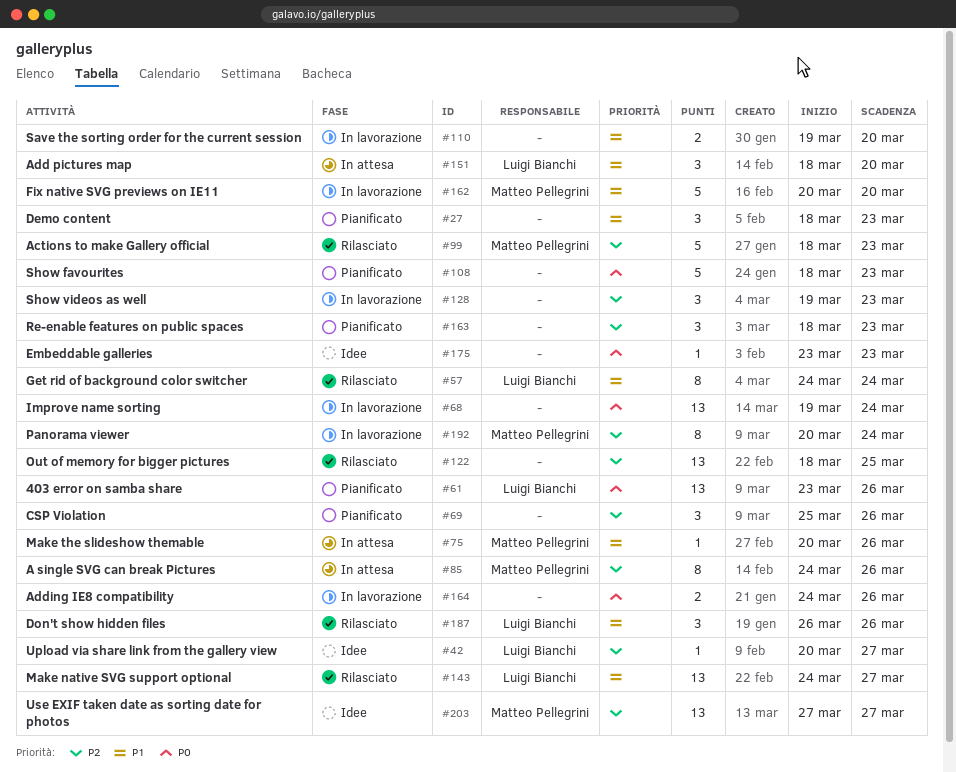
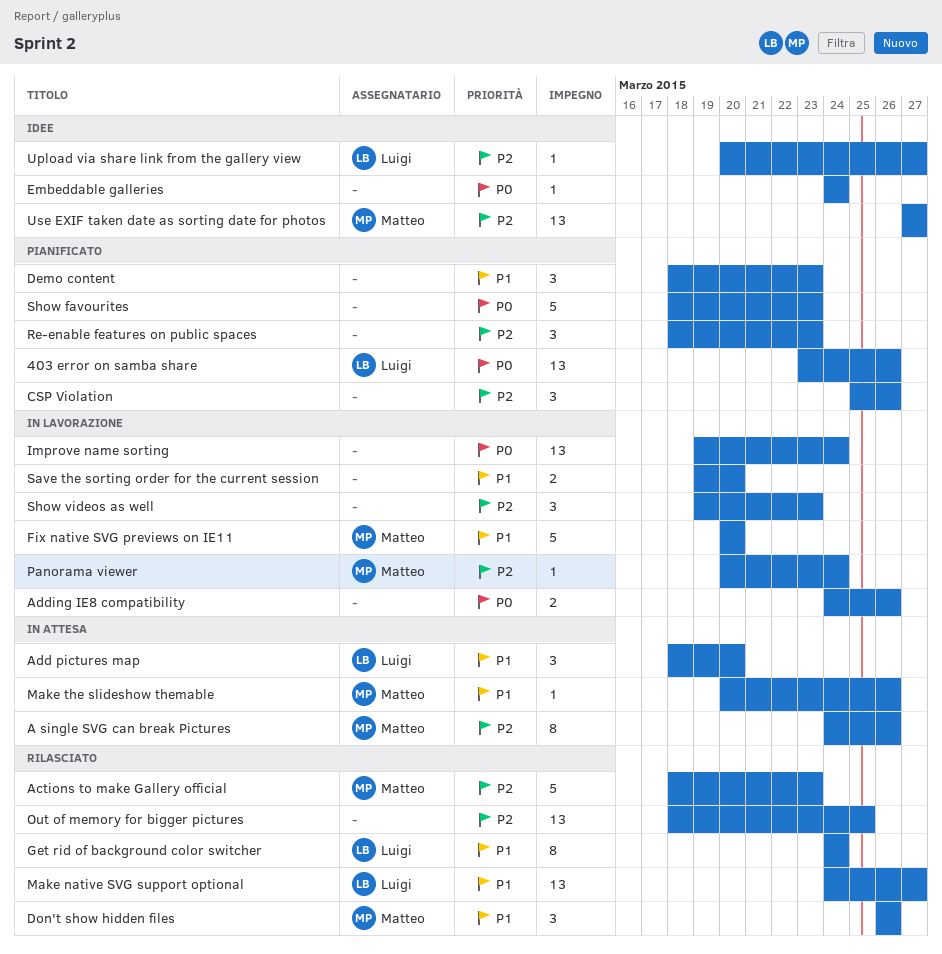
Don't show hidden files, owner: Luigi Bianchi -> Matteo Pellegrini
Embeddable galleries, start: Mar 23 -> Mar 24
Embeddable galleries, due: Mar 23 -> Mar 24
Panorama viewer, estimate: 8 -> 1

